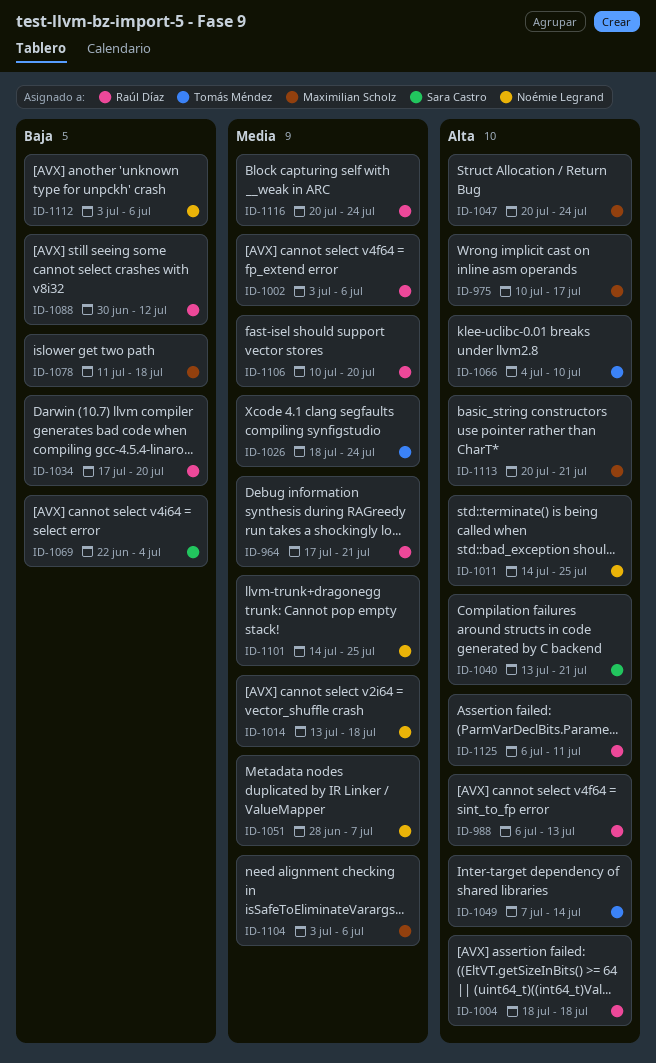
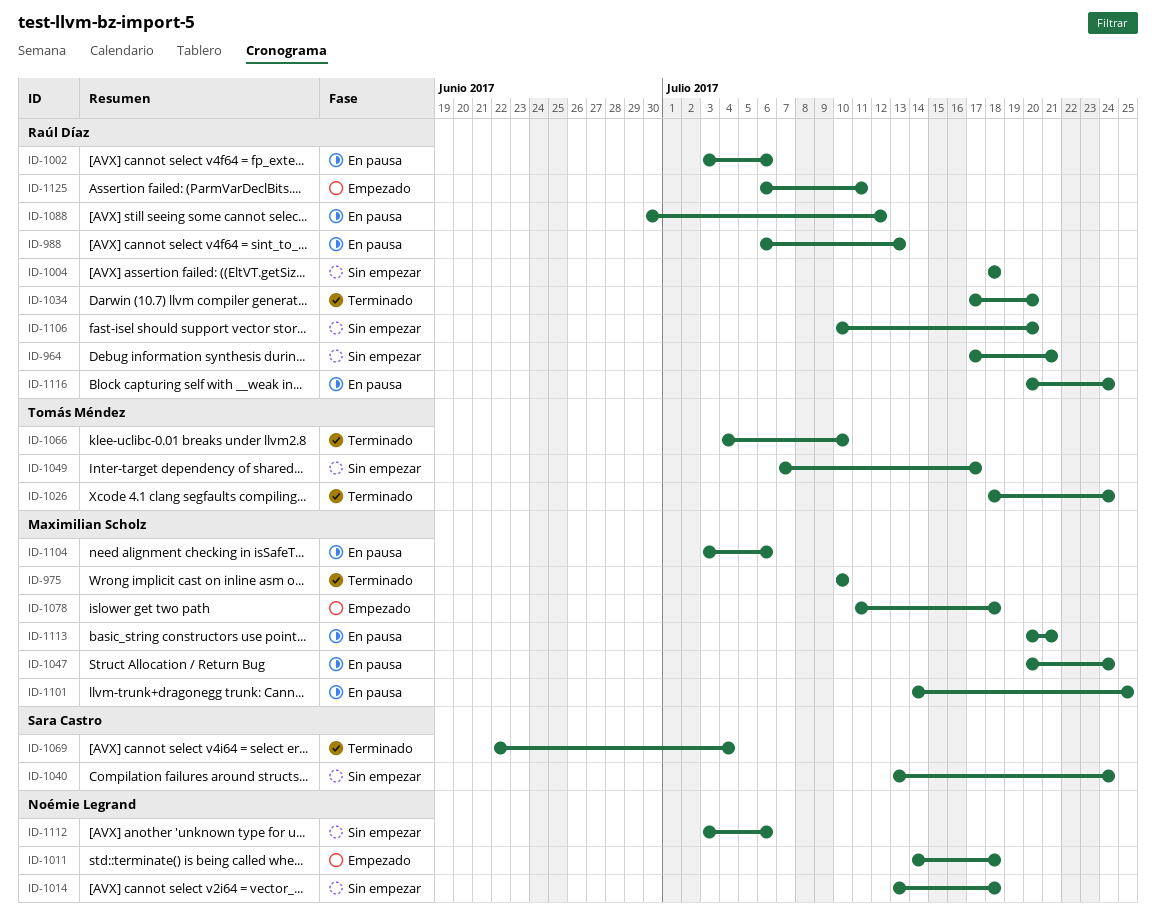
ID-975, due: Jul 17 -> Jul 10
ID-1011, due: Jul 25 -> Jul 18
ID-1040, due: Jul 21 -> Jul 24
ID-1049, due: Jul 14 -> Jul 17
ID-1051: present -> none
ID-1101, owner: Noémie Legrand -> Maximilian Scholz

